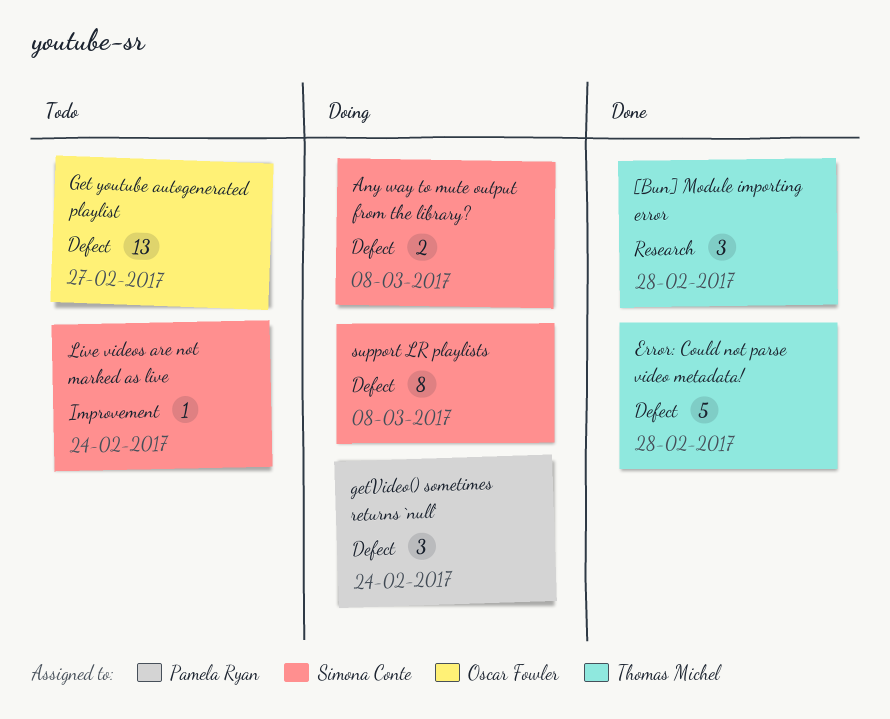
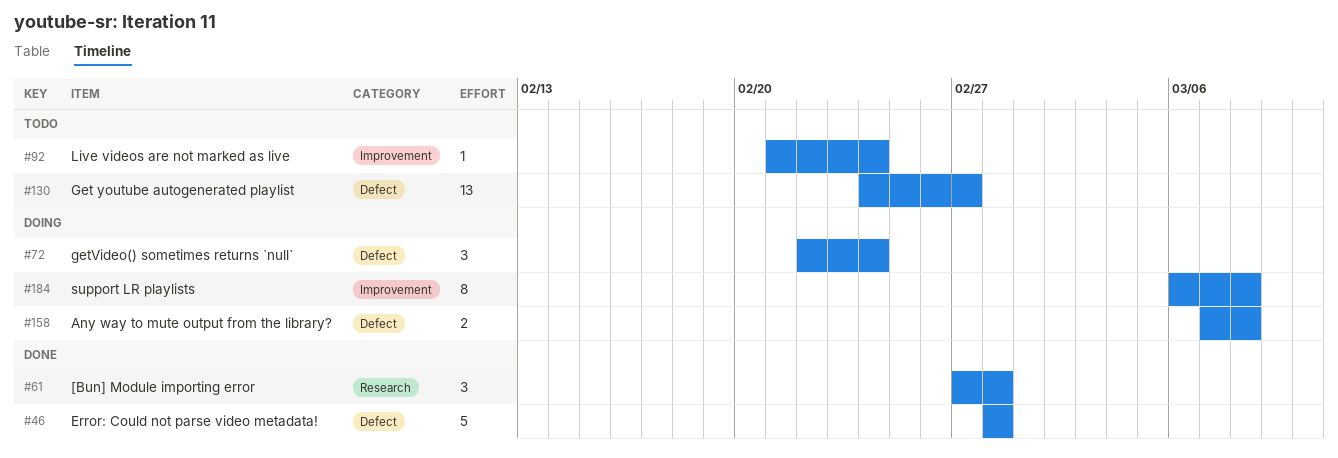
support LR playlists, label: Defect -> Improvement

